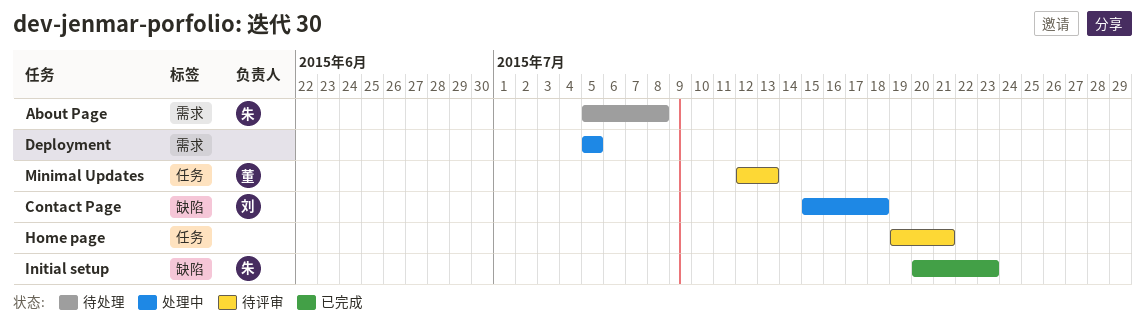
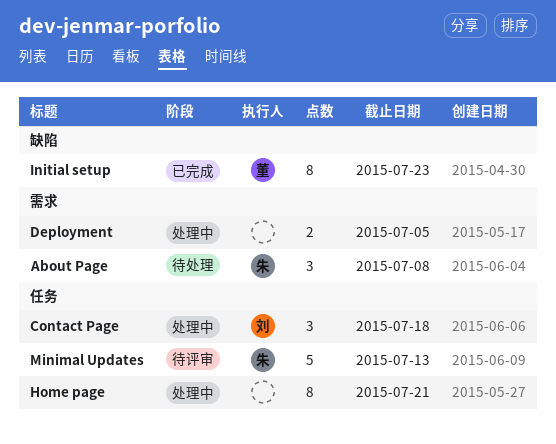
Contact Page, label: 缺陷 -> 任务
Home page, status: 待评审 -> 处理中
Initial setup, owner: 朱 -> 董
Minimal Updates, owner: 董 -> 朱

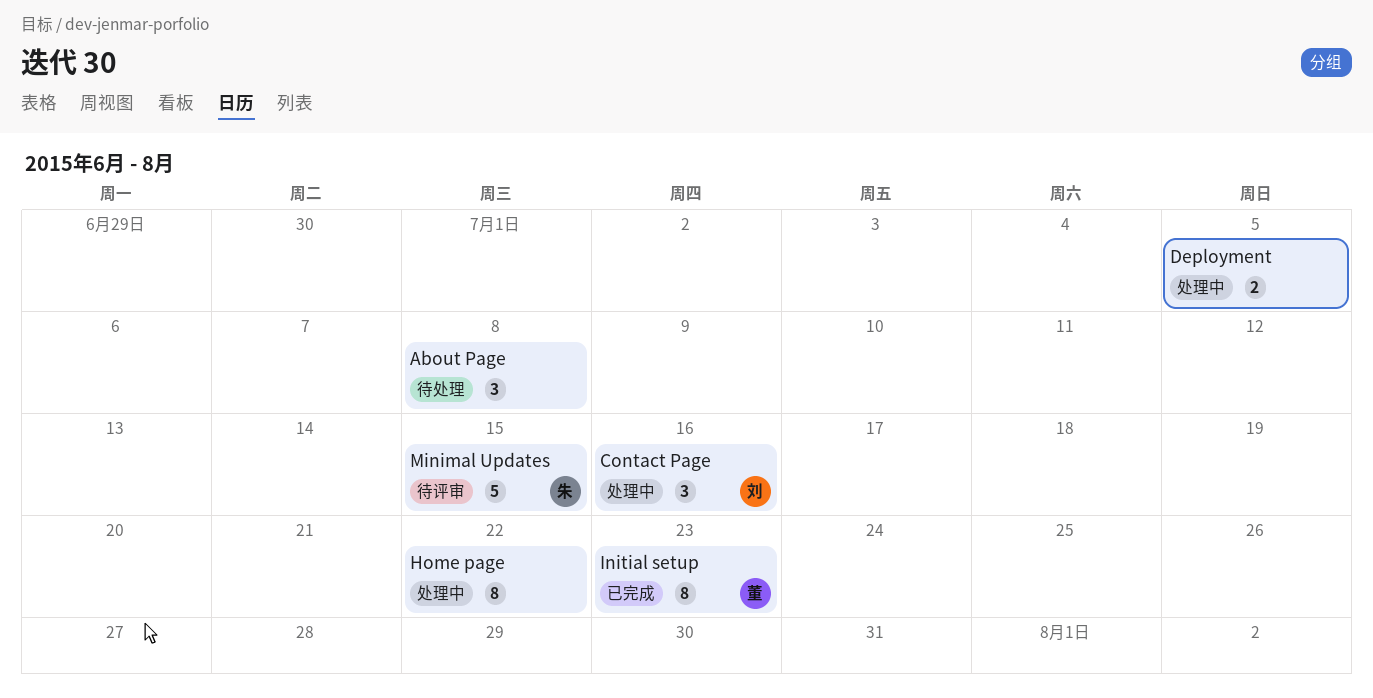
About Page, owner: 朱 -> none
Contact Page, due: Jul 18 -> Jul 16
Home page, due: Jul 21 -> Jul 22
Minimal Updates, due: Jul 13 -> Jul 15

